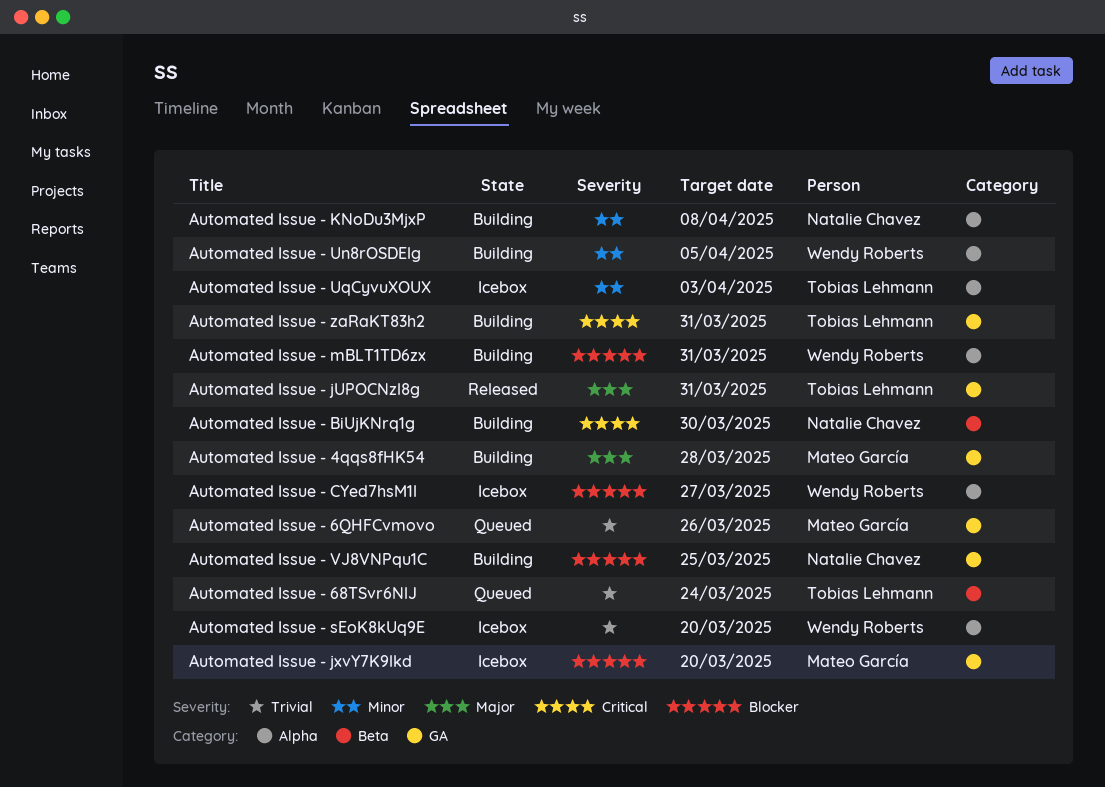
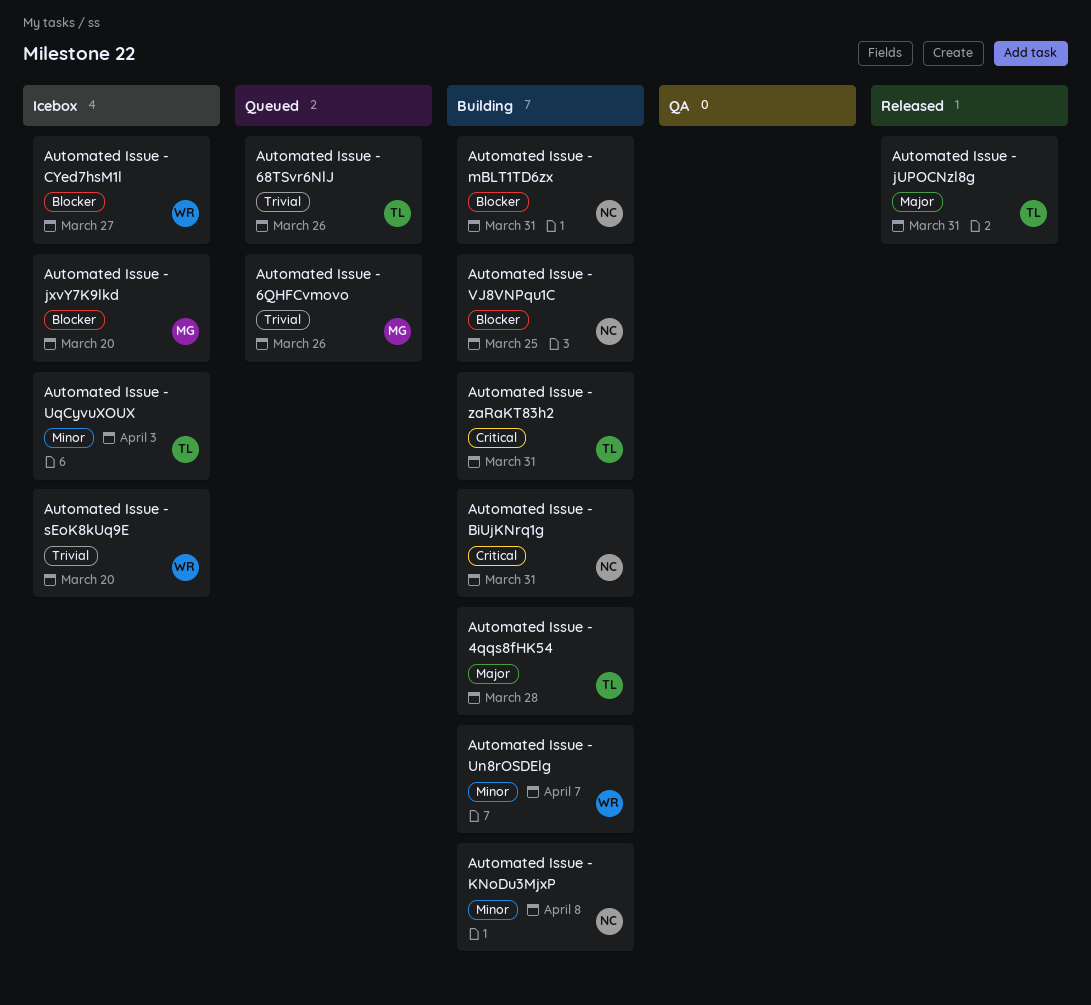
Automated Issue - 4qqs8fHK54, owner: Mateo García -> Tobias Lehmann
Automated Issue - 68TSvr6NlJ, due: Mar 24 -> Mar 26
Automated Issue - BiUjKNrq1g, due: Mar 30 -> Mar 31
Automated Issue - mBLT1TD6zx, owner: Wendy Roberts -> Natalie Chavez
Automated Issue - Un8rOSDElg, due: Apr 5 -> Apr 7

